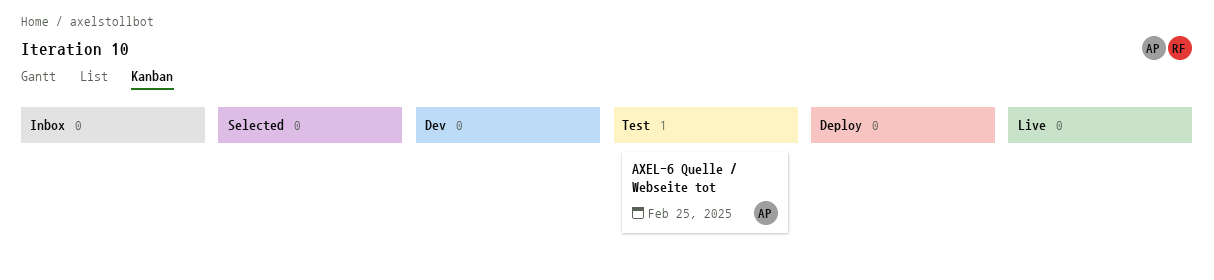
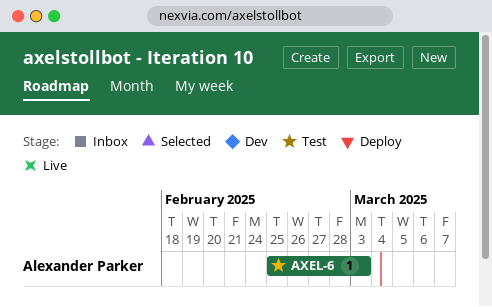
AXEL-6, due: Feb 25 -> Mar 3

